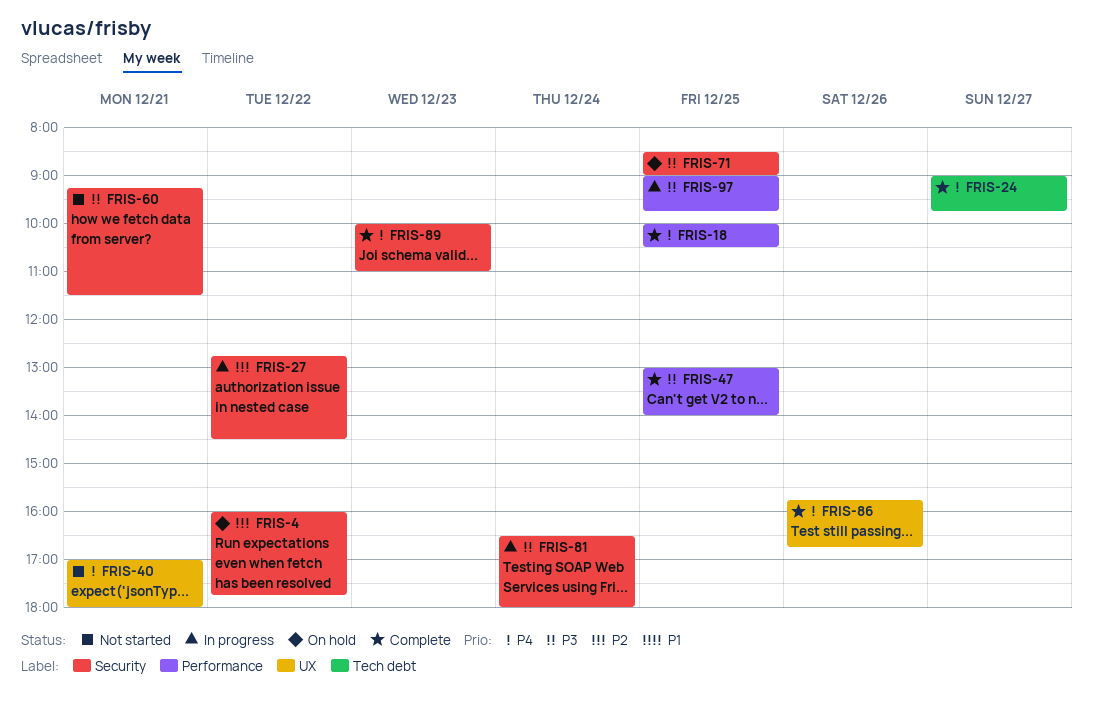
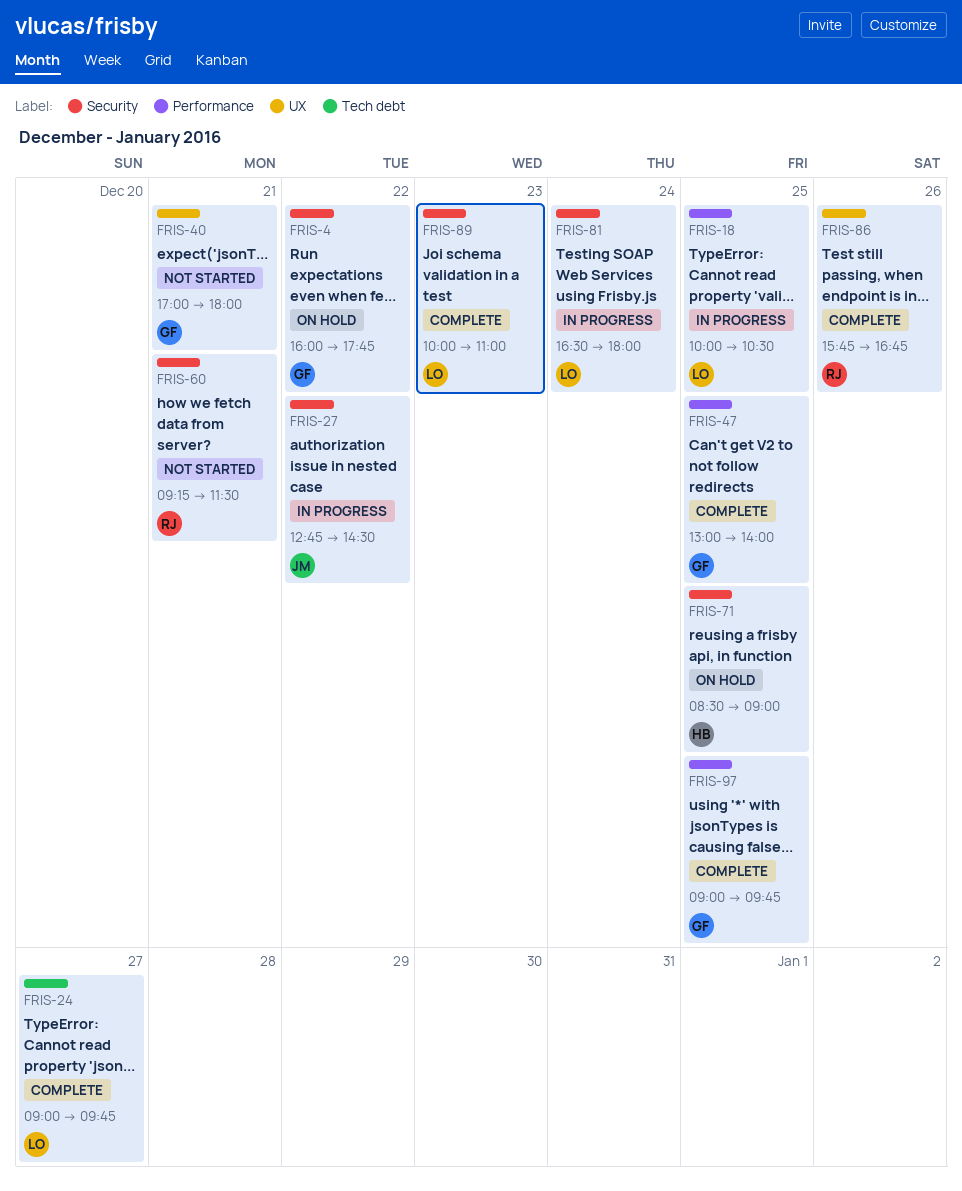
FRIS-18, status: Complete -> In progress
FRIS-97, status: In progress -> Complete

